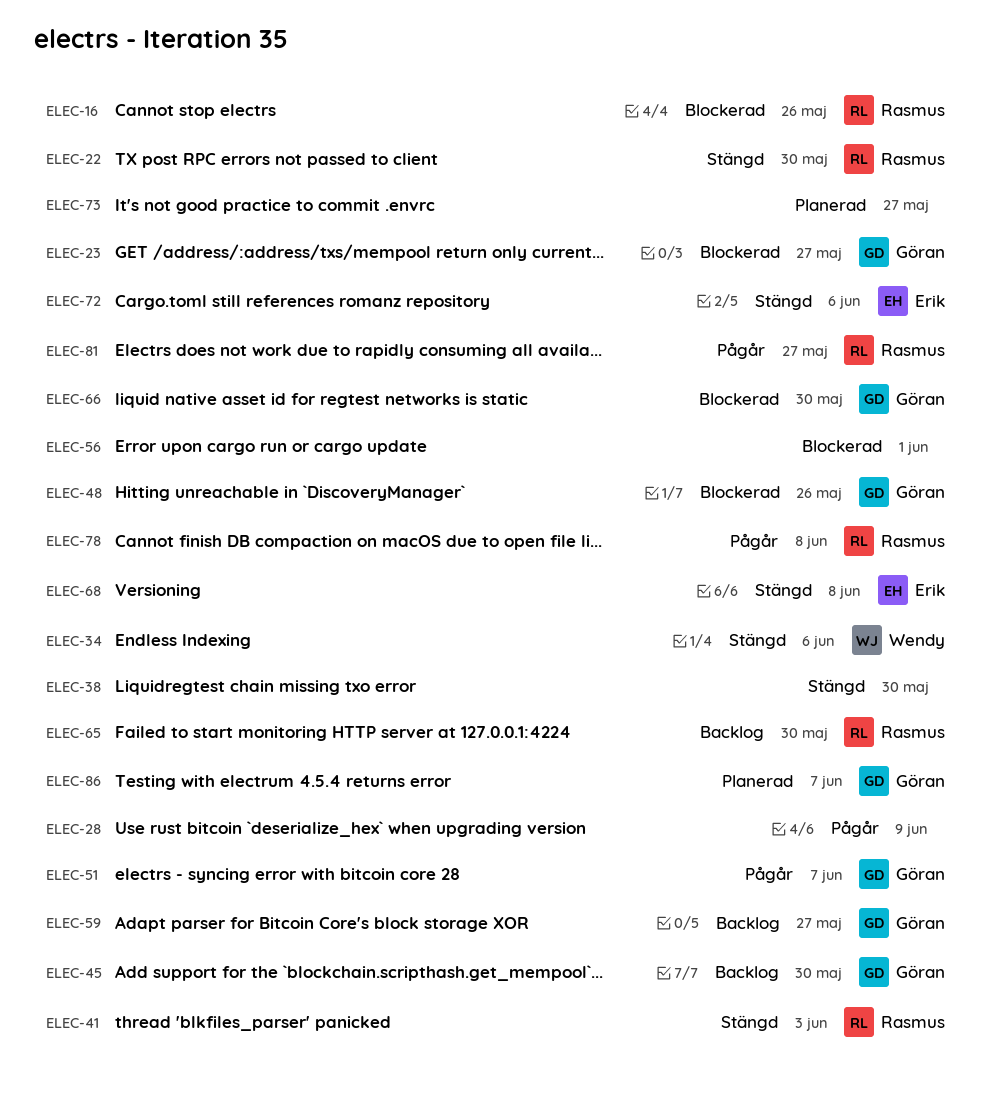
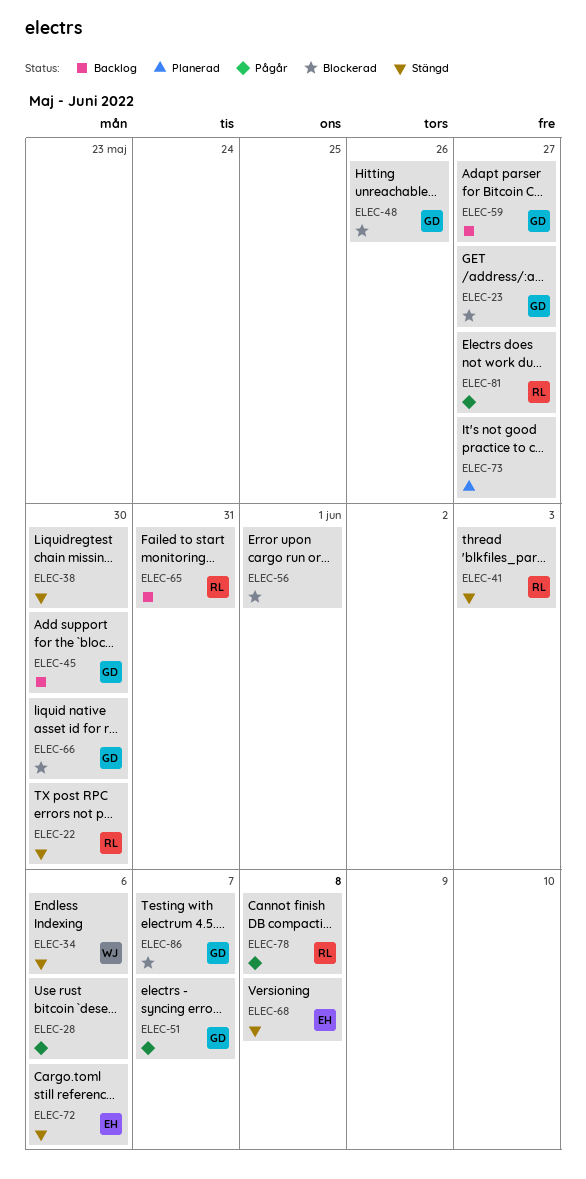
ELEC-16: present -> none
ELEC-28, due: Jun 9 -> Jun 6
ELEC-65, due: May 30 -> May 31
ELEC-86, status: Planerad -> Blockerad

